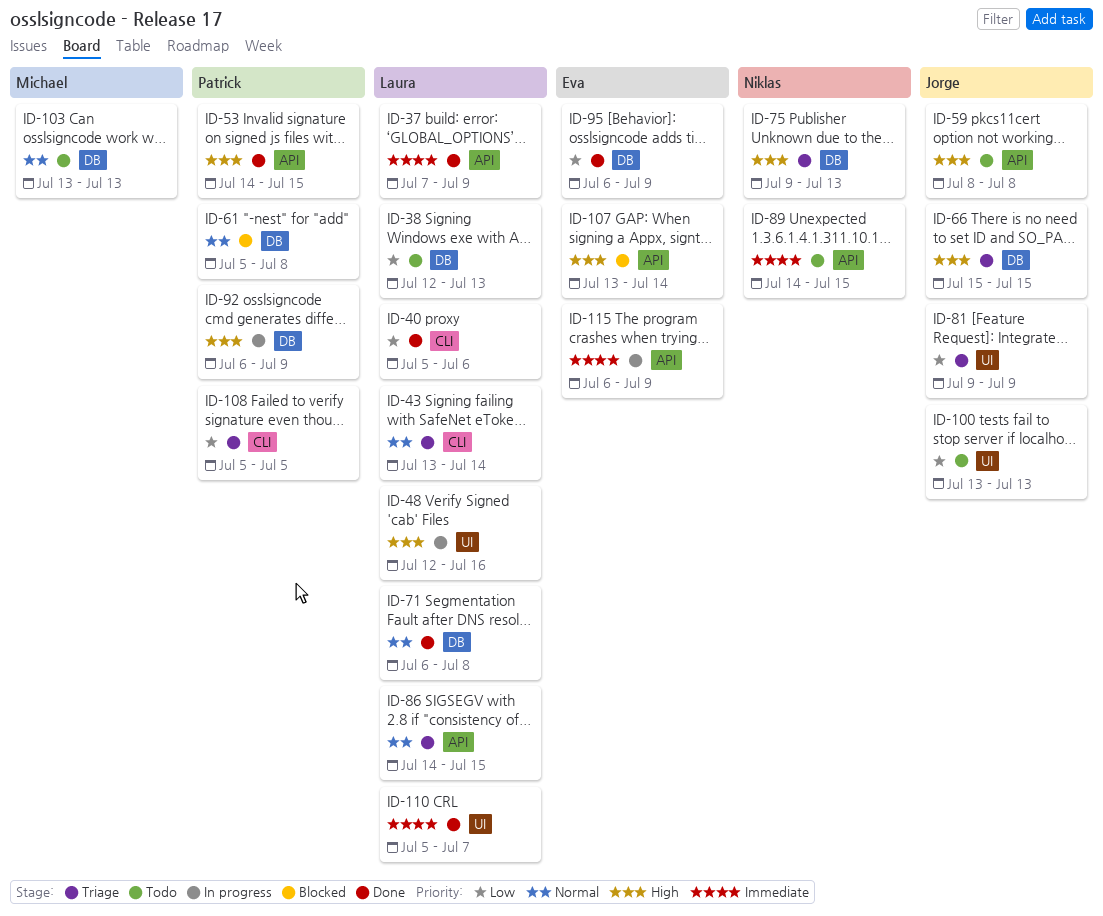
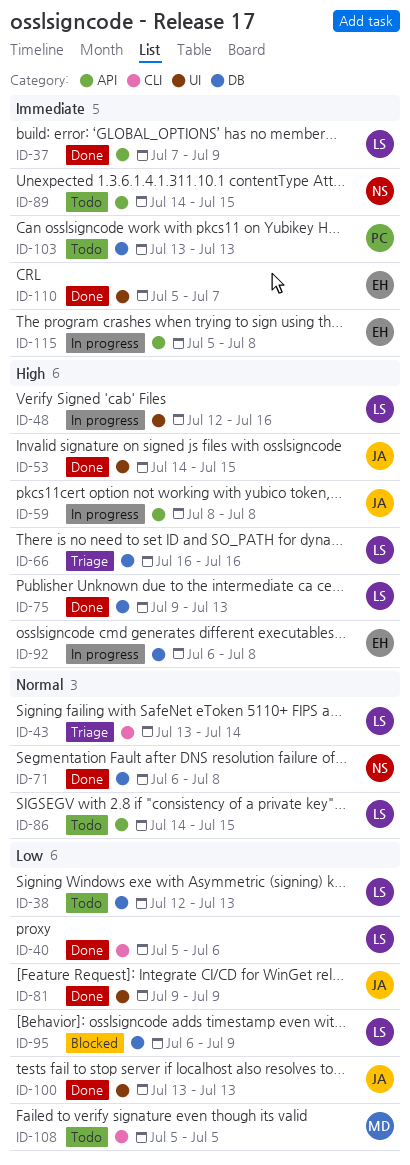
ID-53, owner: Patrick -> Jorge
ID-53, label: API -> UI
ID-59, status: Todo -> In progress
ID-61: present -> none
ID-66, owner: Jorge -> Laura
ID-66, start: Jul 15 -> Jul 16
ID-66, due: Jul 15 -> Jul 16
ID-71, owner: Laura -> Niklas
ID-75, status: Triage -> Done
ID-75, owner: Niklas -> Laura
ID-81, status: Triage -> Done
ID-86, status: Triage -> Todo
ID-92, owner: Patrick -> Eva
ID-92, due: Jul 9 -> Jul 8
ID-95, status: Done -> Blocked
ID-95, owner: Eva -> Laura
ID-100, status: Todo -> Done
ID-103, owner: Michael -> Patrick
ID-103, priority: Normal -> Immediate
ID-107: present -> none
ID-108, status: Triage -> Todo
ID-108, owner: Patrick -> Michael
ID-110, owner: Laura -> Eva
ID-115, start: Jul 6 -> Jul 5
ID-115, due: Jul 9 -> Jul 8

